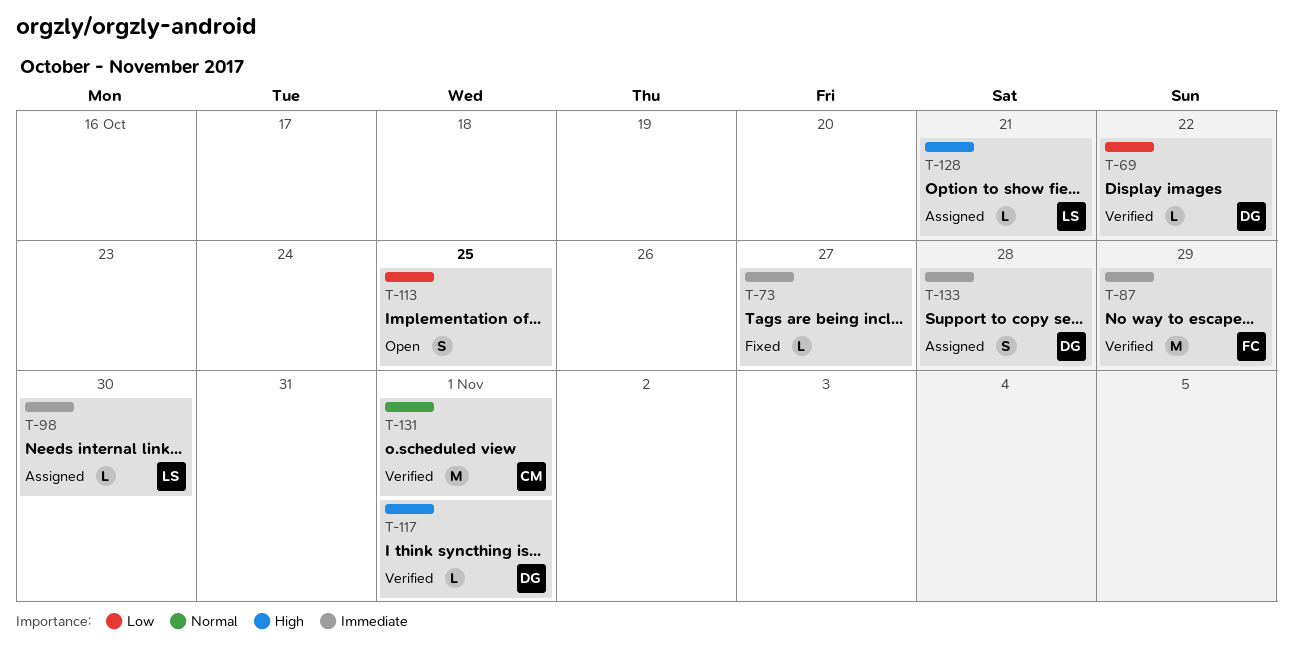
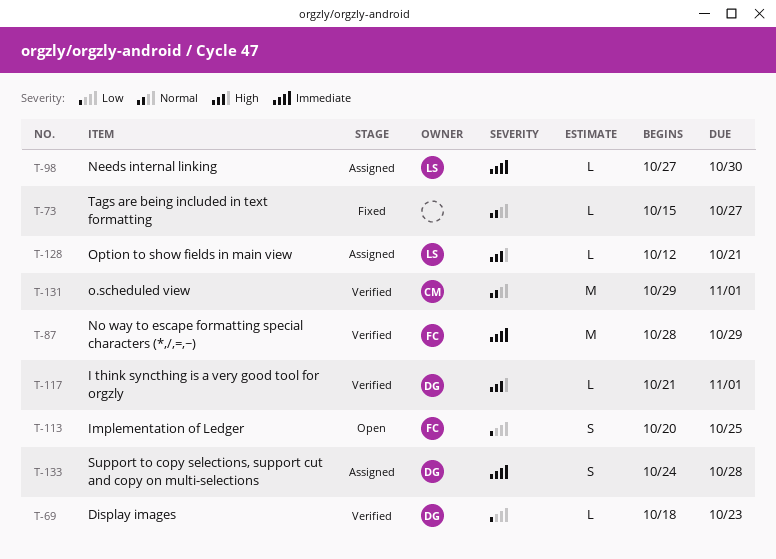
T-69, due: Oct 22 -> Oct 23
T-73, priority: Immediate -> Normal
T-113, owner: none -> FC

